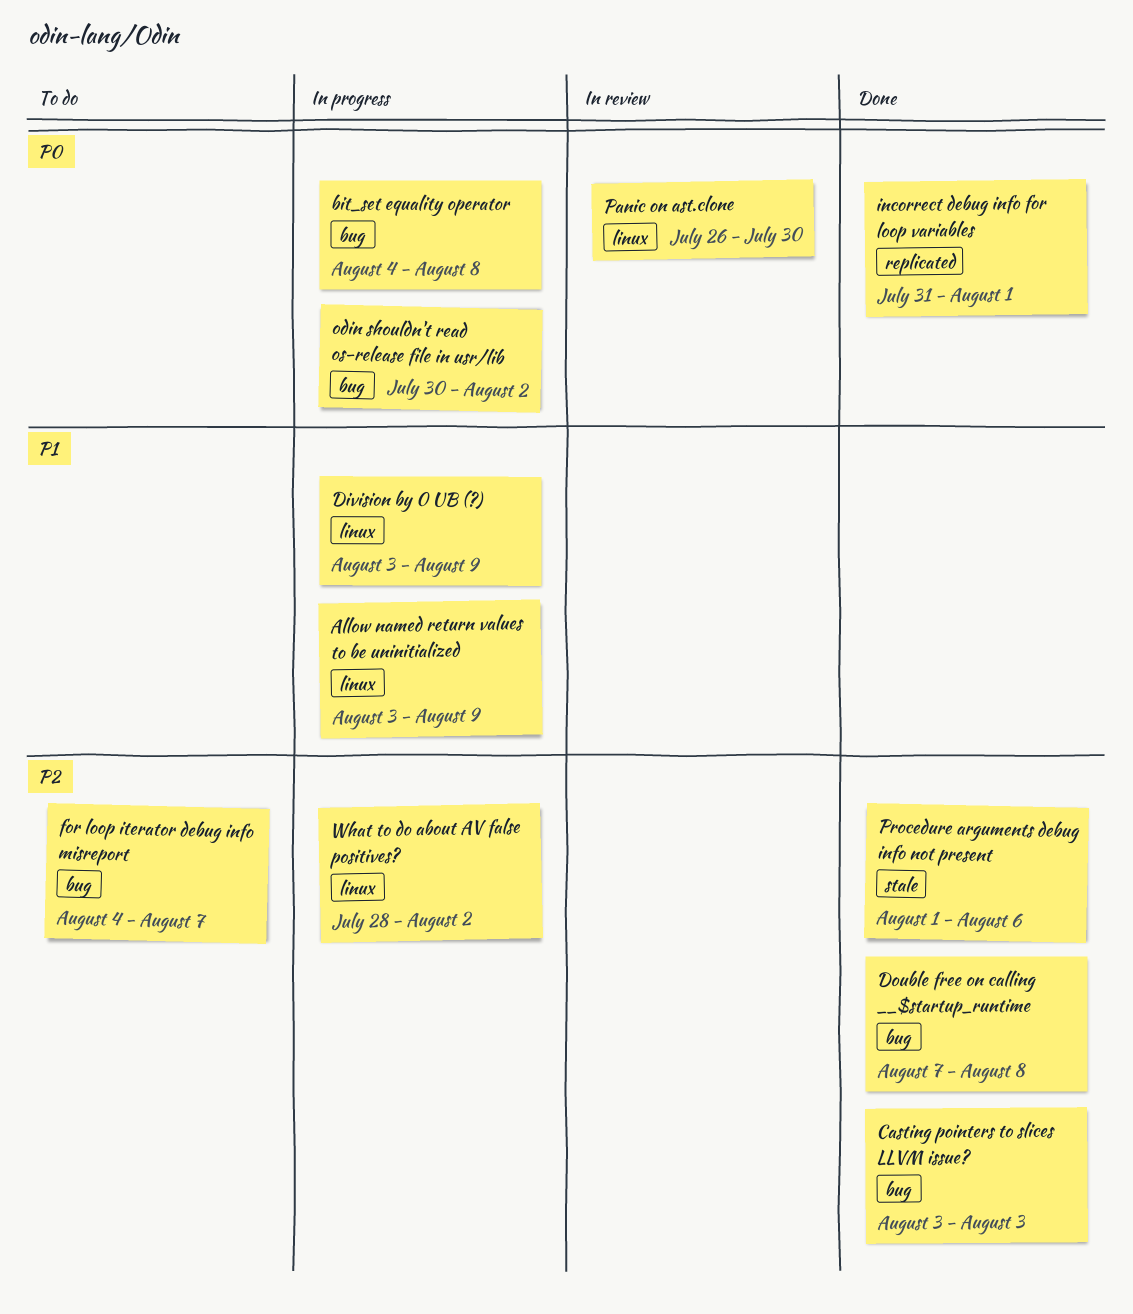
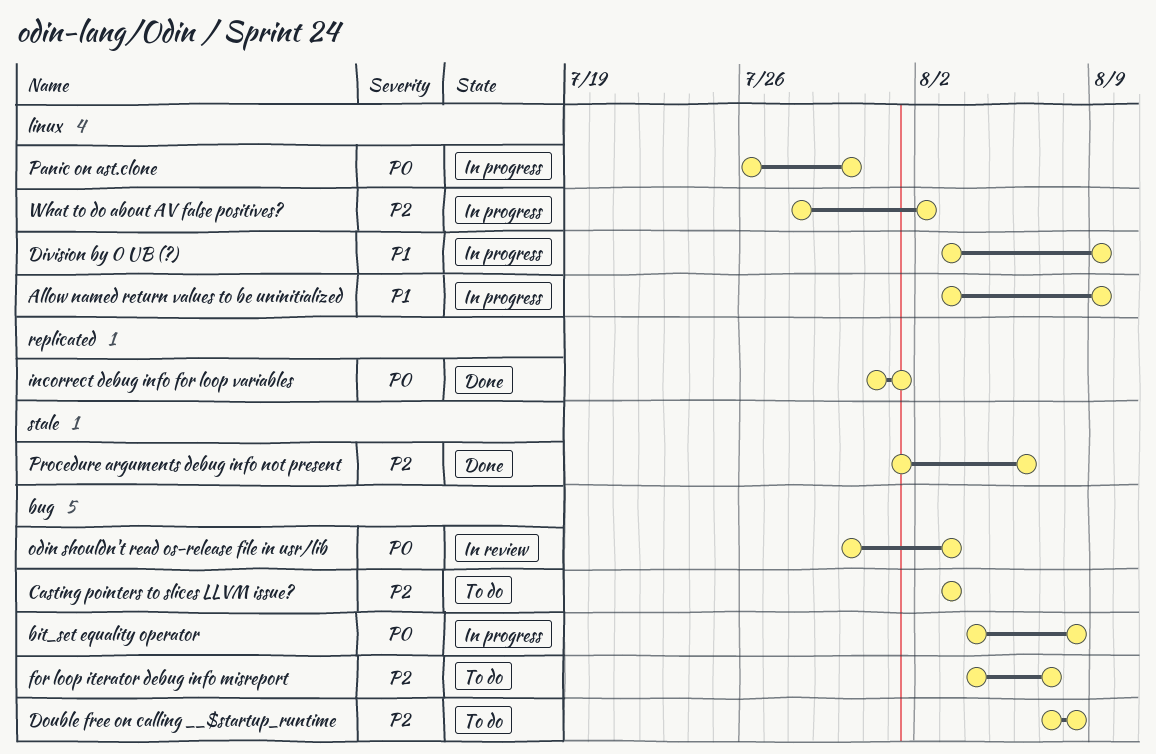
Casting pointers to slices LLVM issue?, status: Done -> To do
Double free on calling __$startup_runtime, status: Done -> To do
odin shouldn't read os-release file in usr/lib, status: In progress -> In review
odin shouldn't read os-release file in usr/lib, due: Aug 2 -> Aug 3
Panic on ast.clone, status: In review -> In progress

